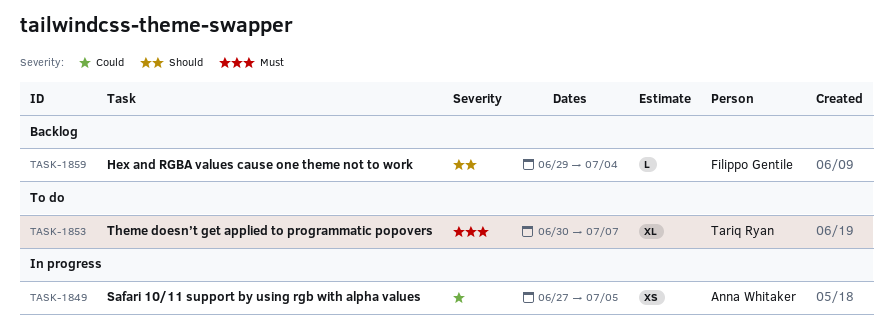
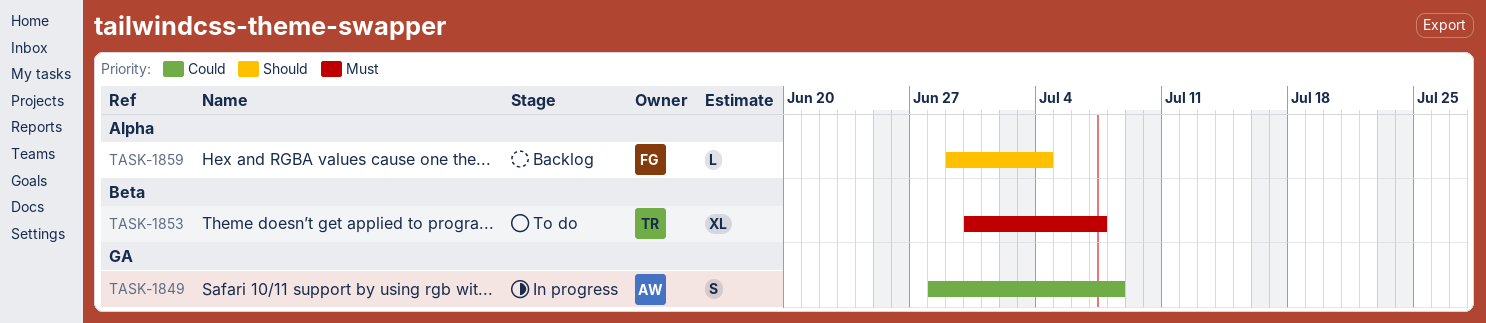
TASK-1849, estimate: XS -> S
TASK-1849, start: Jun 27 -> Jun 28
TASK-1849, due: Jul 5 -> Jul 8

